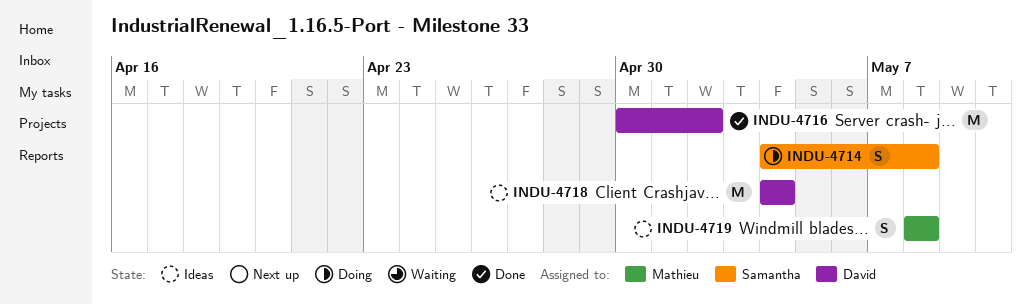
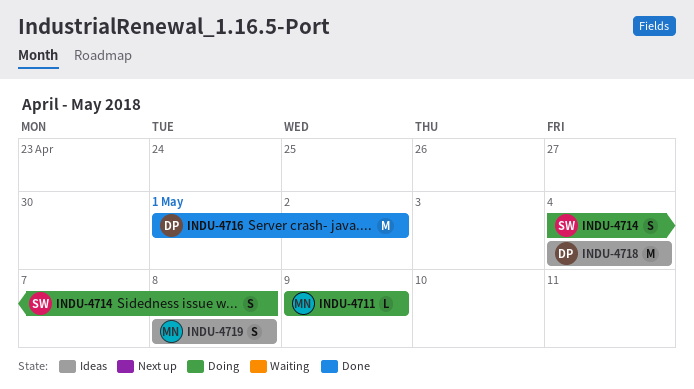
INDU-4711: none -> present
INDU-4716, start: Apr 30 -> May 1

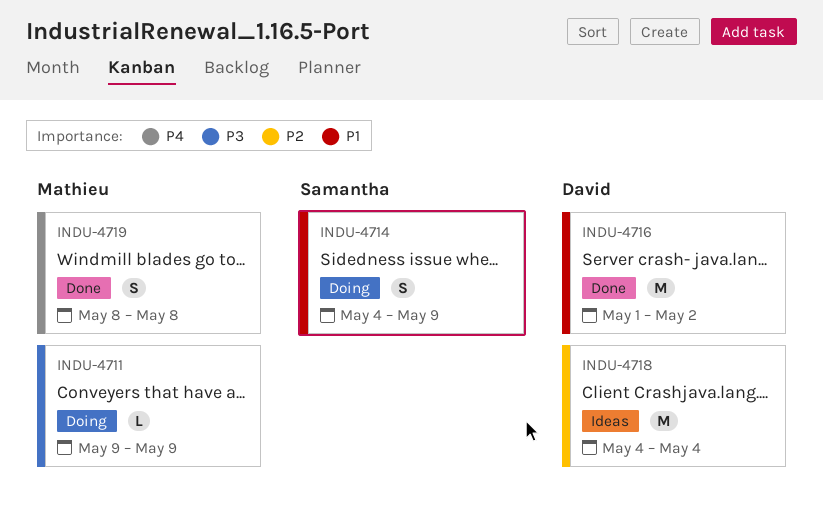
INDU-4714, due: May 8 -> May 9
INDU-4719, status: Ideas -> Done

